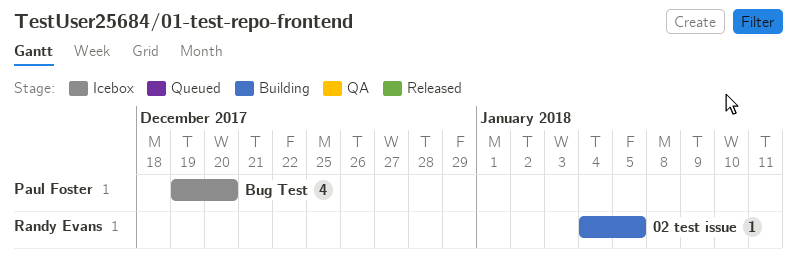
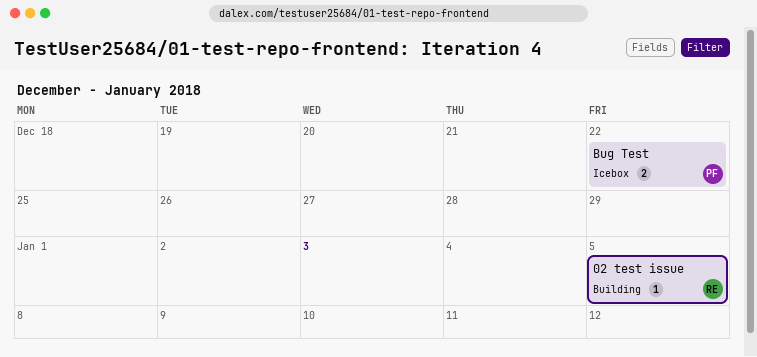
Bug Test, estimate: 4 -> 2
Bug Test, due: Dec 20 -> Dec 22

